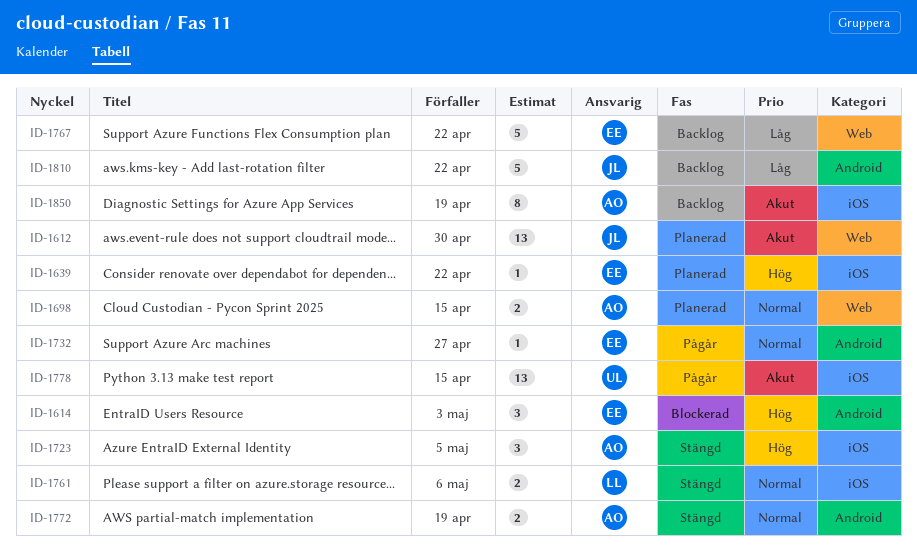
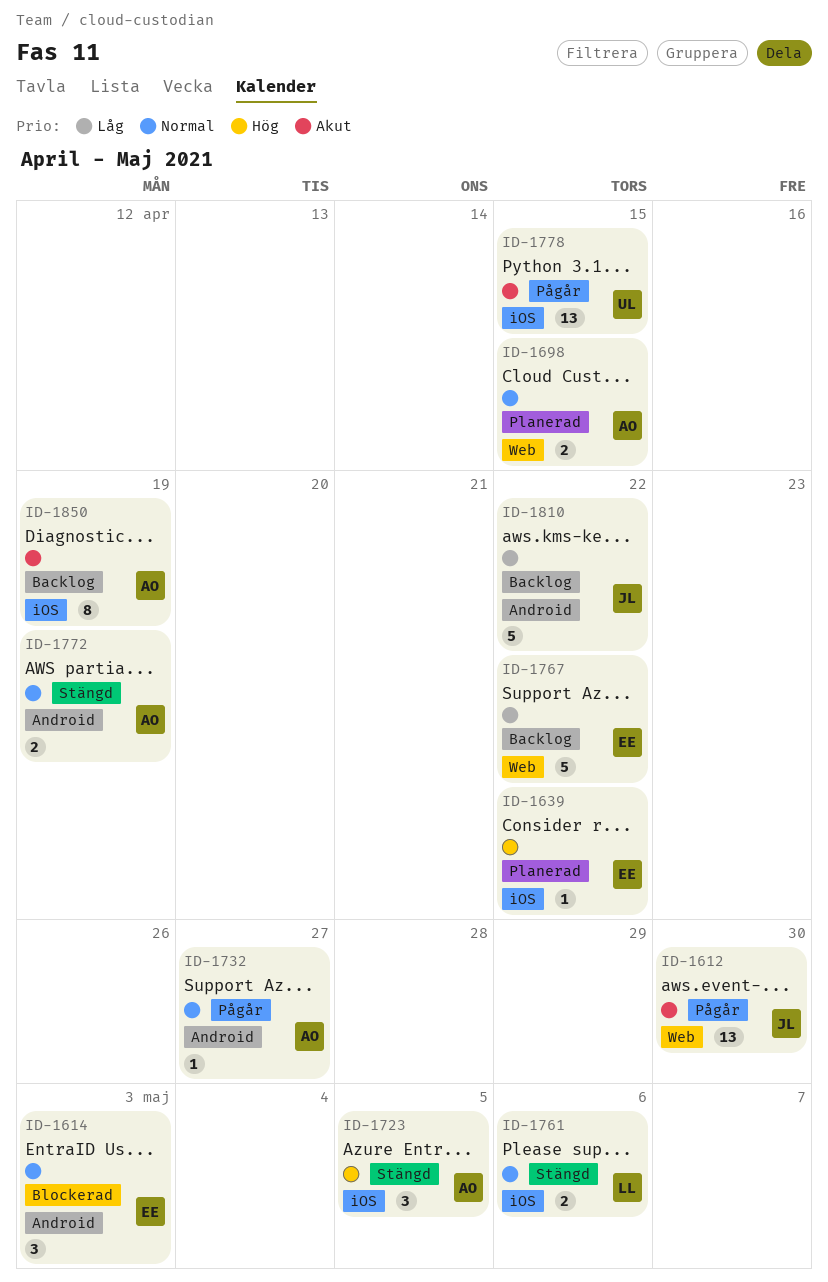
ID-1612, status: Planerad -> Pågår
ID-1614, priority: Hög -> Normal
ID-1732, owner: EE -> AO

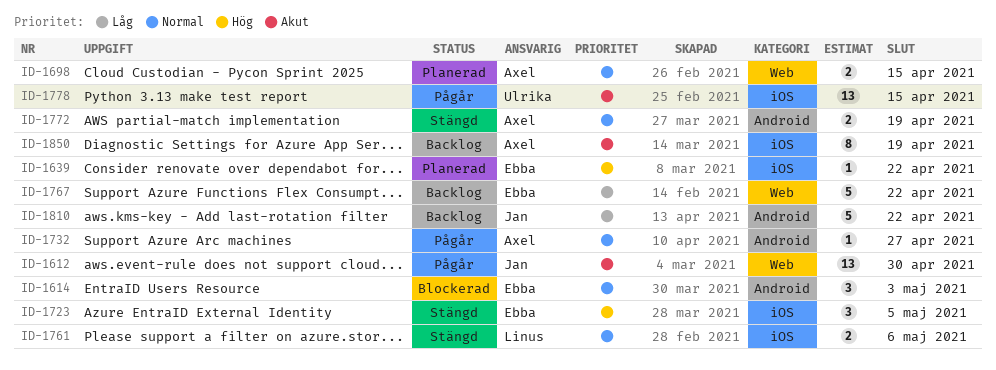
ID-1723, owner: Axel -> Ebba

